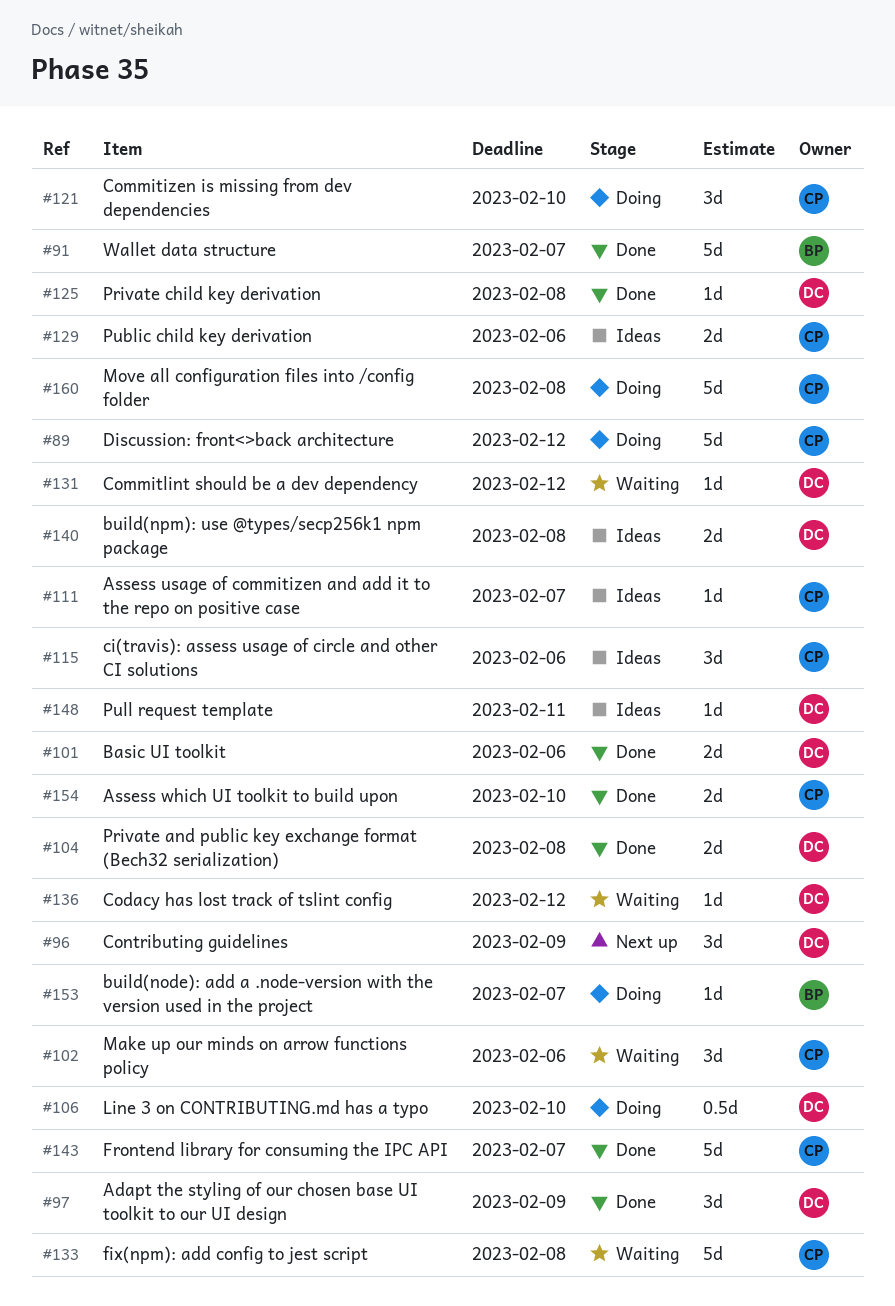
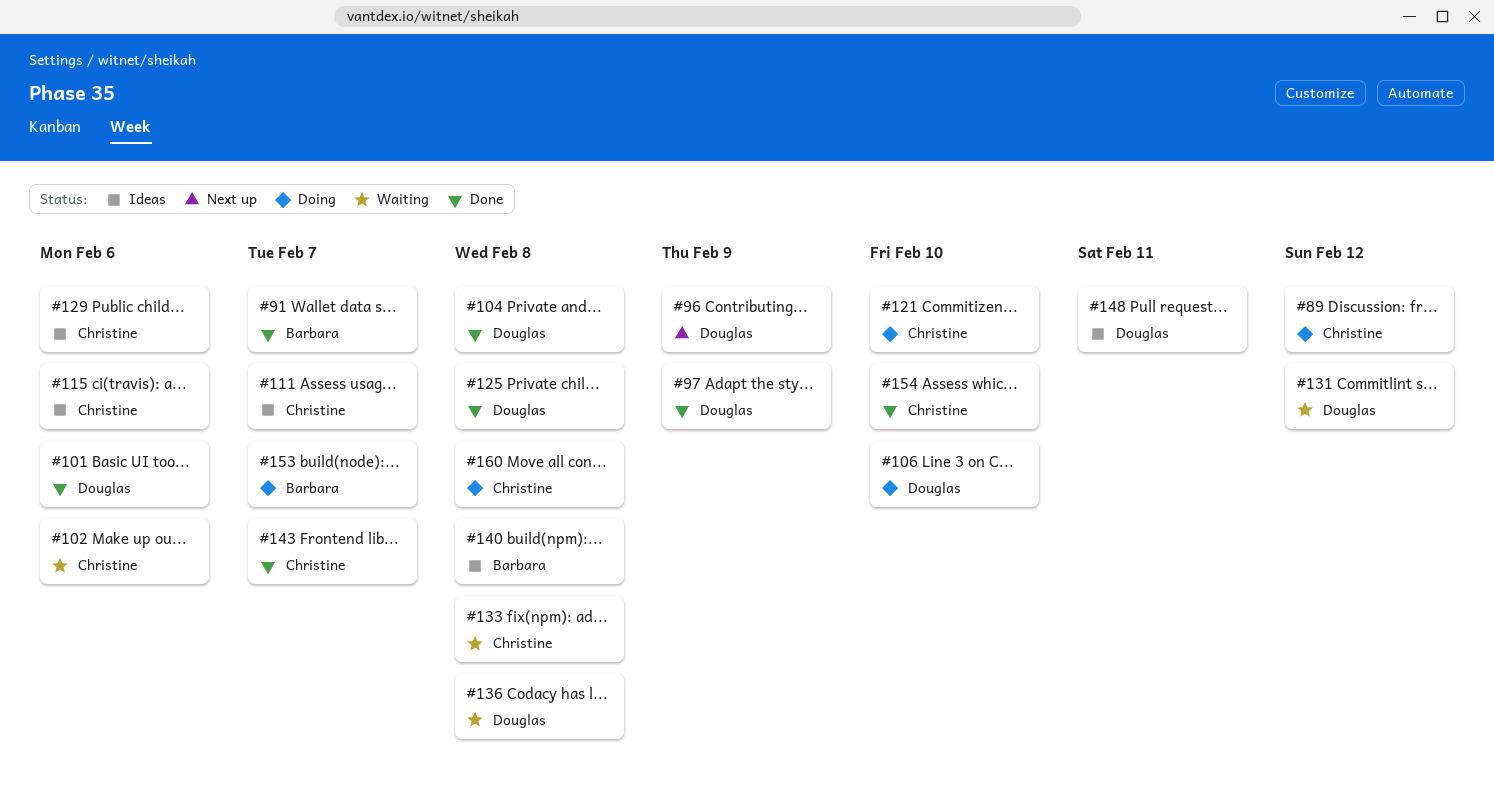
#136, due: Feb 12 -> Feb 8
#140, owner: Douglas -> Barbara

